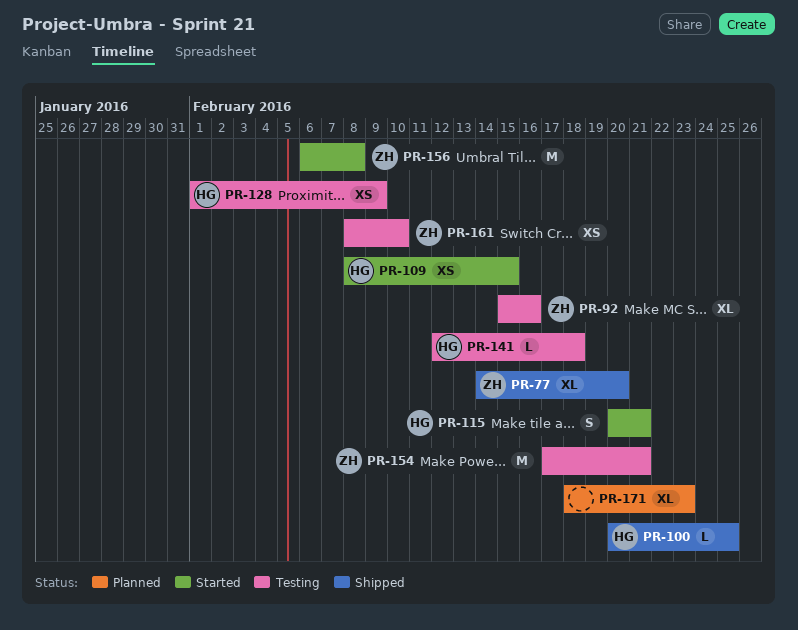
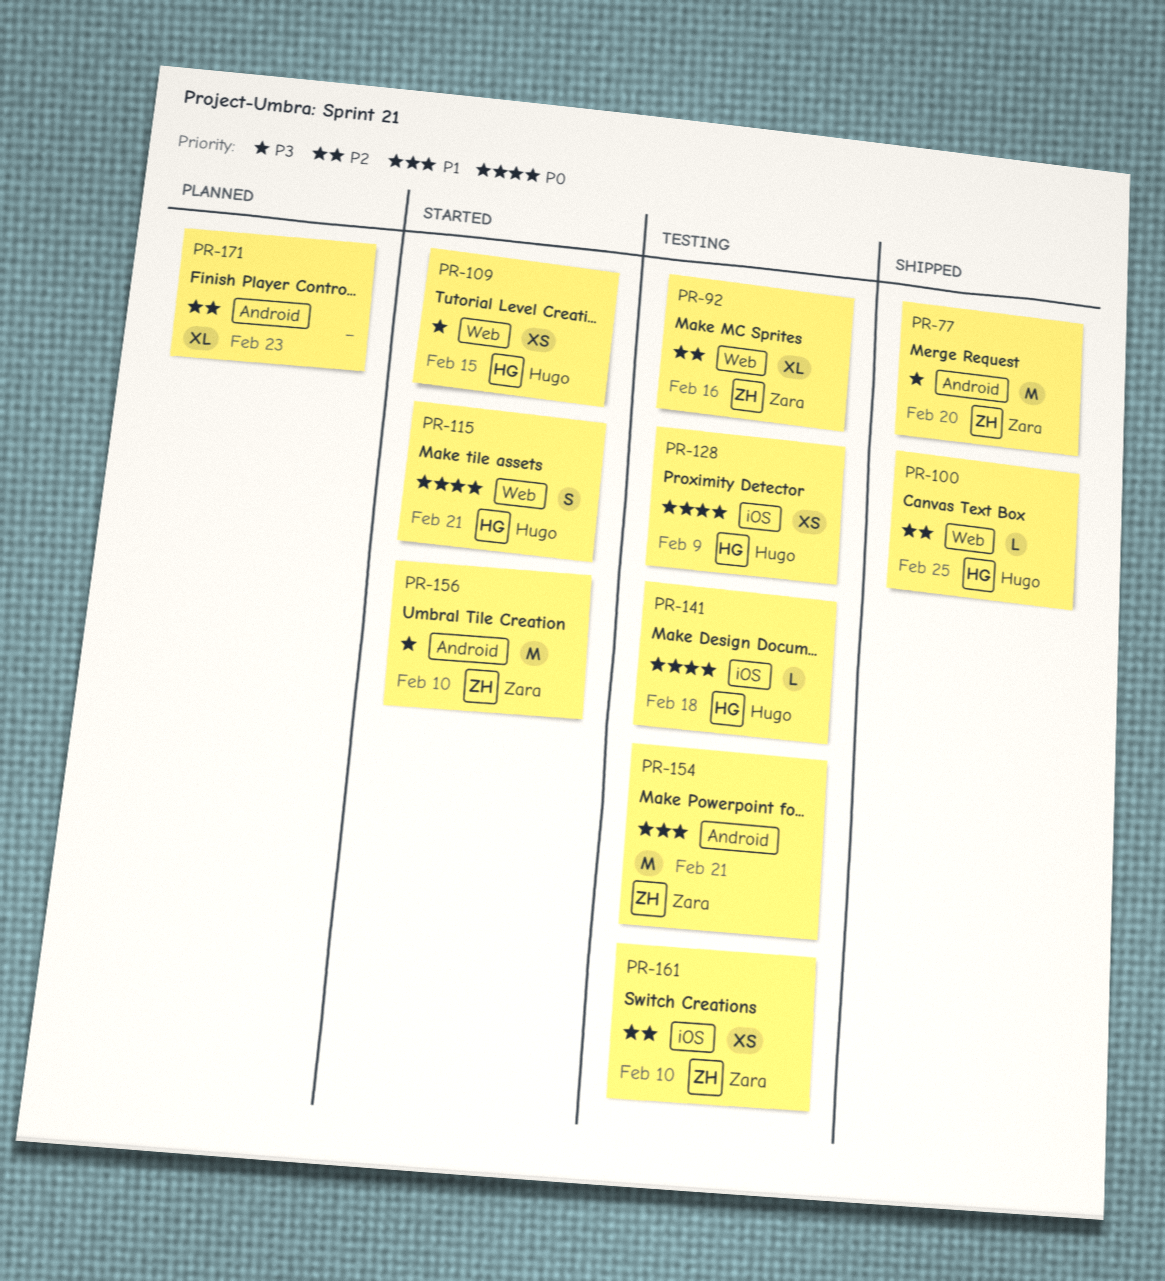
PR-77, estimate: XL -> M
PR-156, due: Feb 8 -> Feb 10

